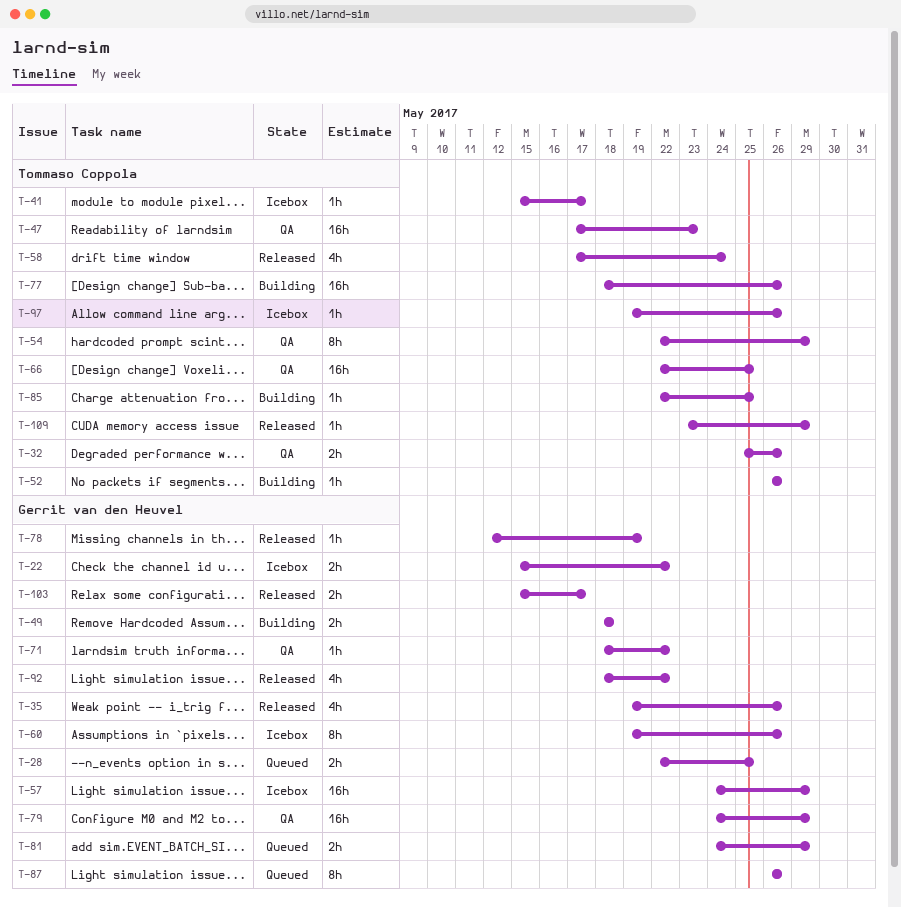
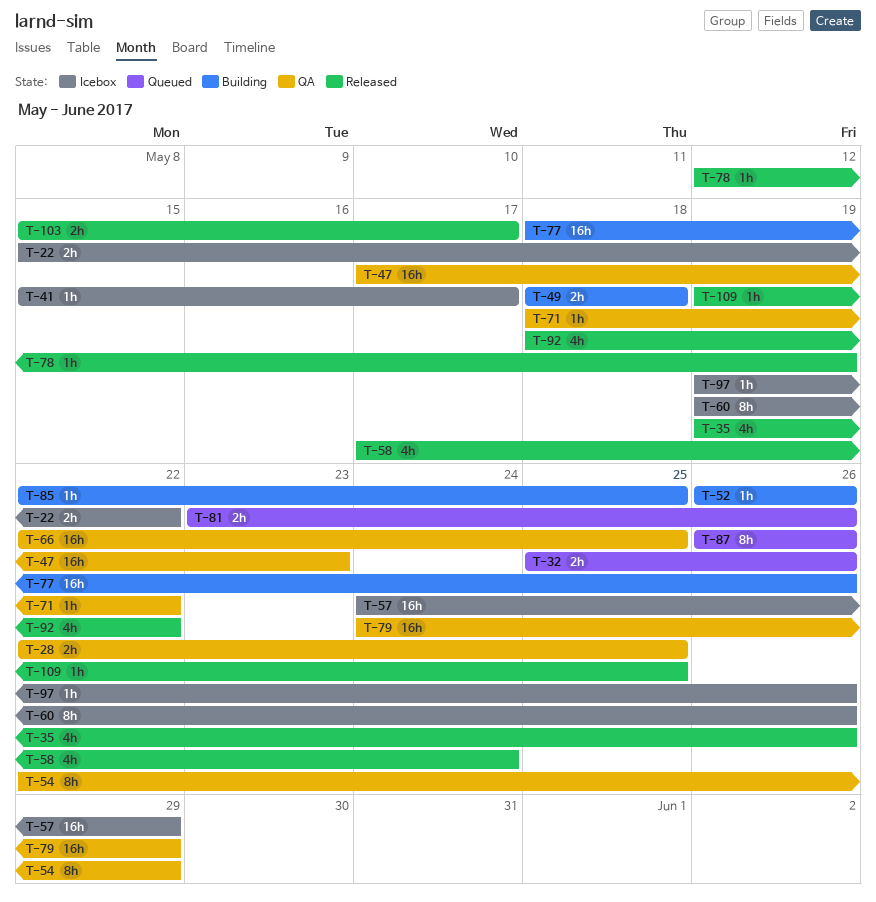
T-28, status: Queued -> QA
T-32, status: QA -> Queued
T-81, start: May 24 -> May 23
T-81, due: May 29 -> May 26
T-109, start: May 23 -> May 19
T-109, due: May 29 -> May 25

